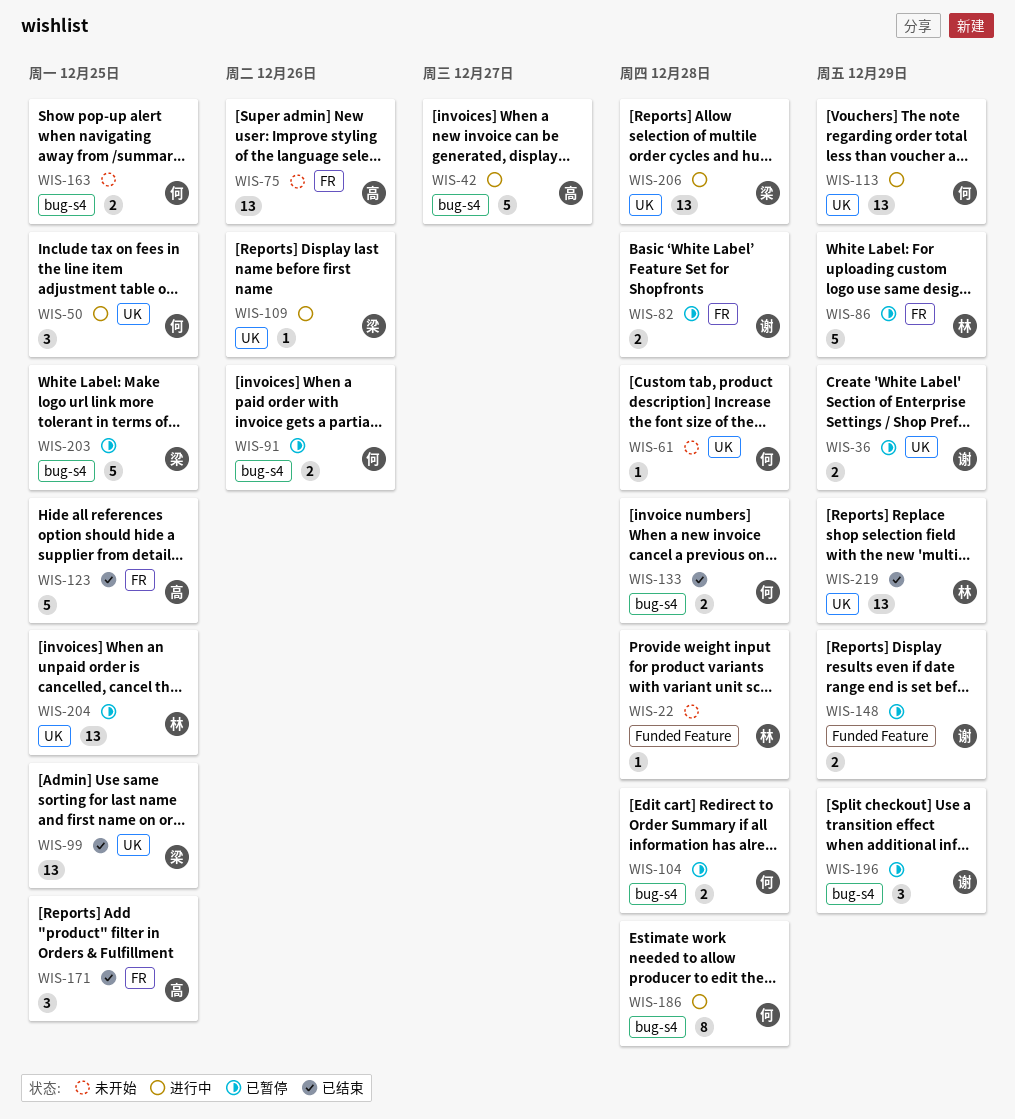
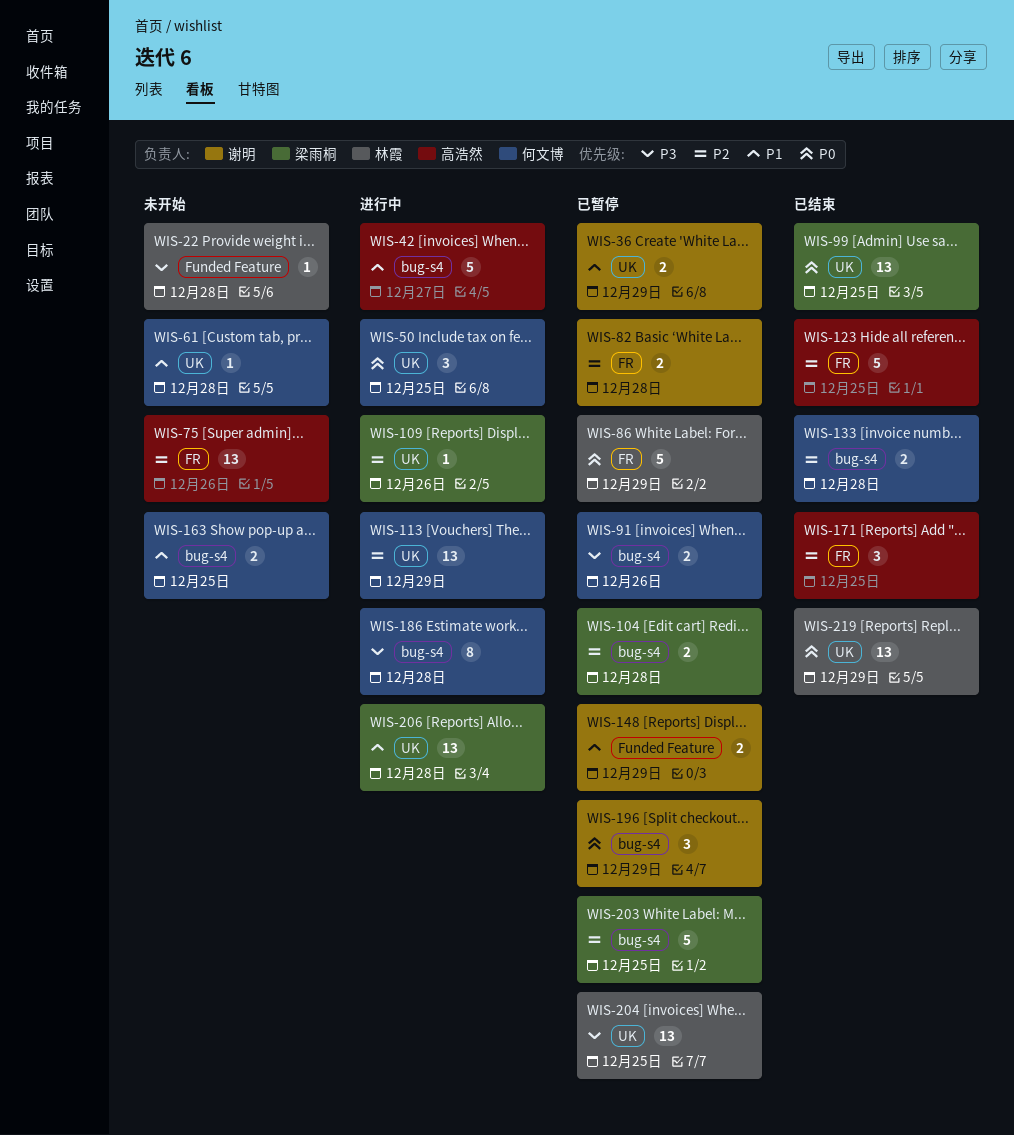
WIS-104, owner: 何文博 -> 梁雨桐

